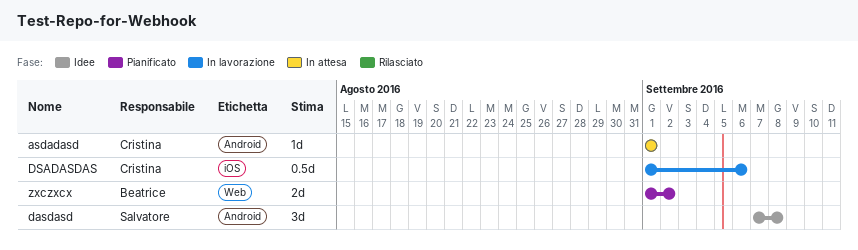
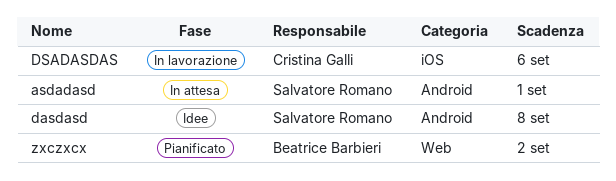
asdadasd, owner: Cristina Galli -> Salvatore Romano

